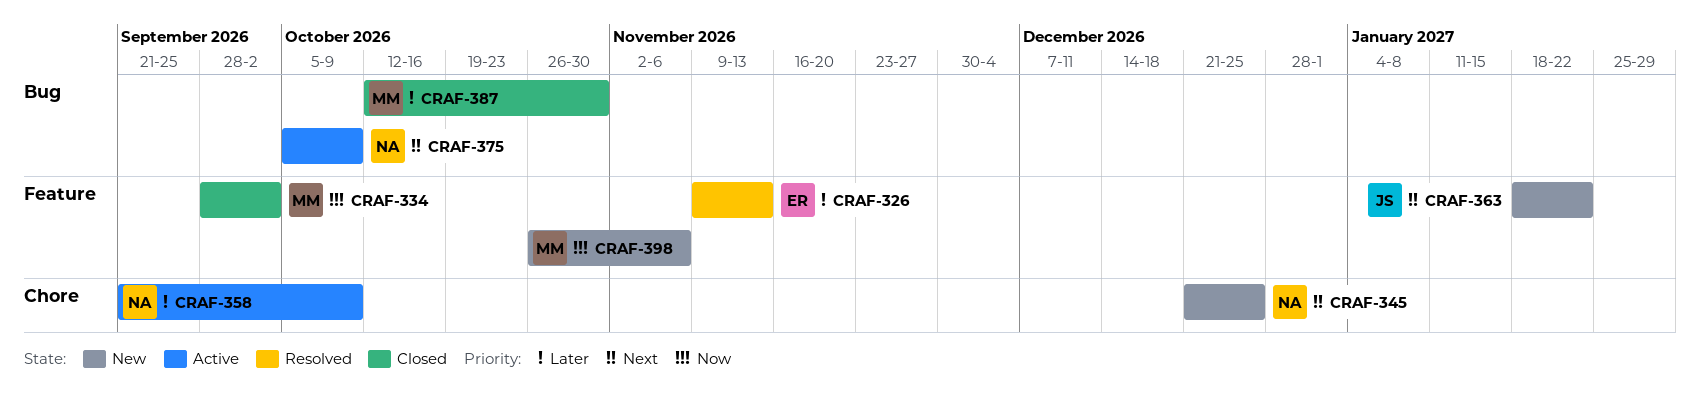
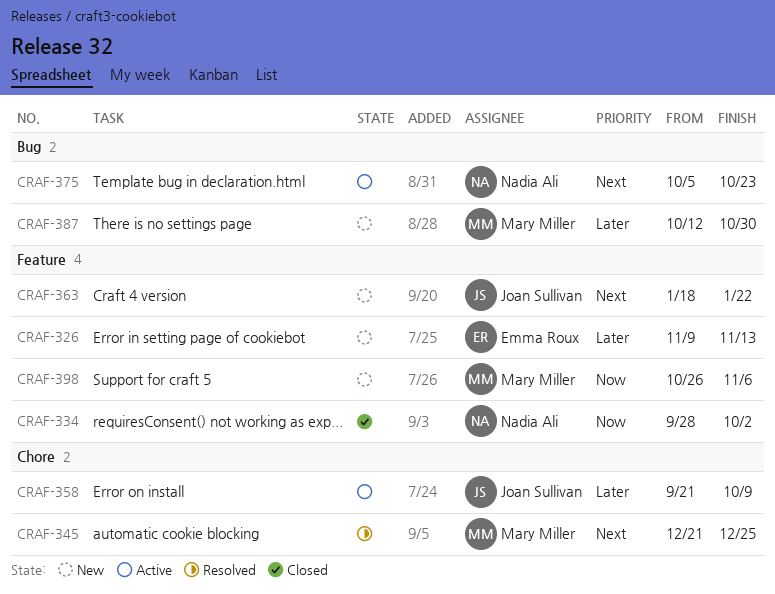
CRAF-326, status: Resolved -> New
CRAF-334, owner: Mary Miller -> Nadia Ali
CRAF-345, status: New -> Resolved
CRAF-345, owner: Nadia Ali -> Mary Miller
CRAF-358, owner: Nadia Ali -> Joan Sullivan
CRAF-375, due: Oct 9 -> Oct 23
CRAF-387, status: Closed -> New

